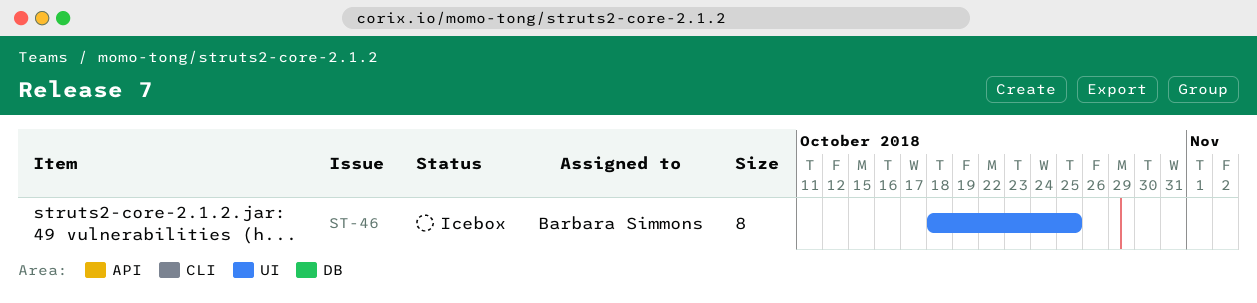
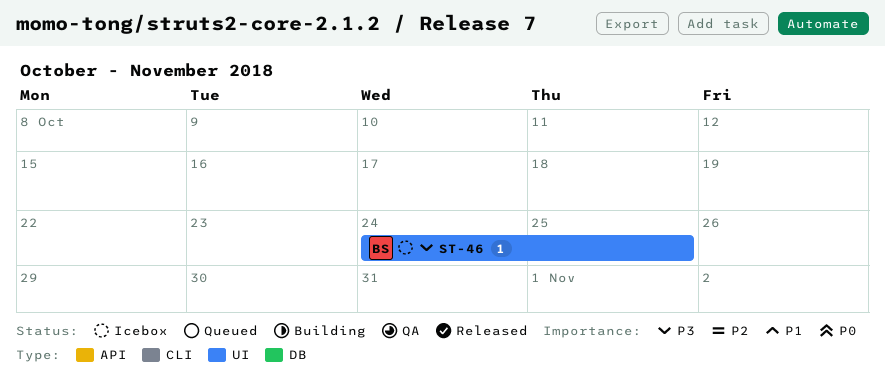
ST-46, estimate: 8 -> 1
ST-46, start: Oct 18 -> Oct 24

